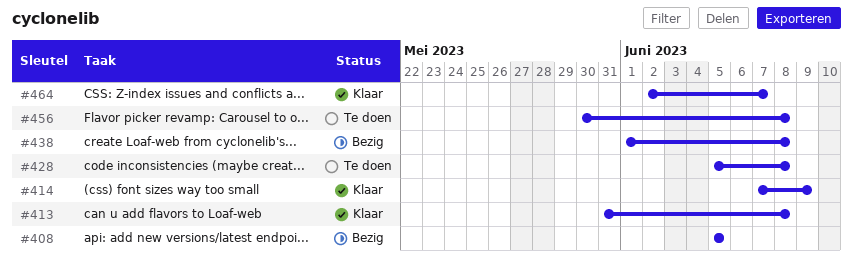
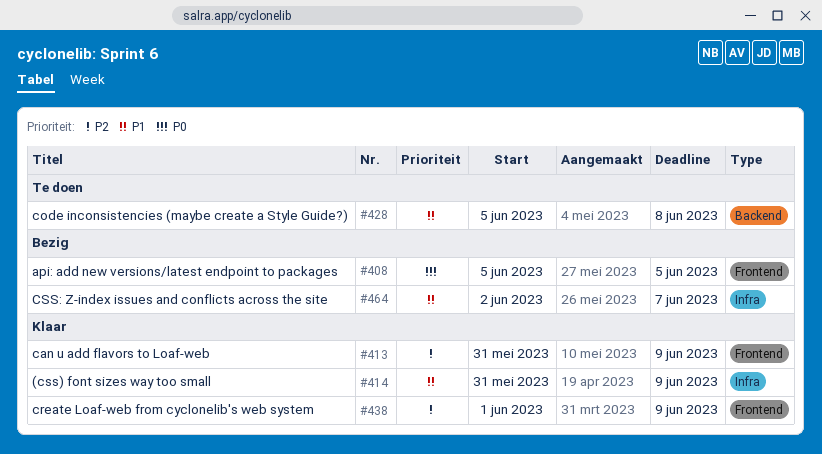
#413, due: Jun 8 -> Jun 9
#414, start: Jun 7 -> May 31
#438, status: Bezig -> Klaar
#438, due: Jun 8 -> Jun 9
#456: present -> none
#464, status: Klaar -> Bezig

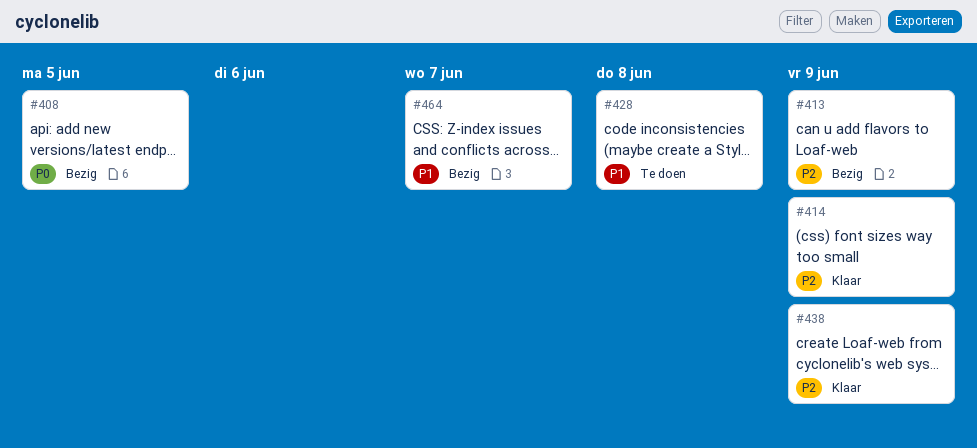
#413, status: Klaar -> Bezig
#414, priority: P1 -> P2

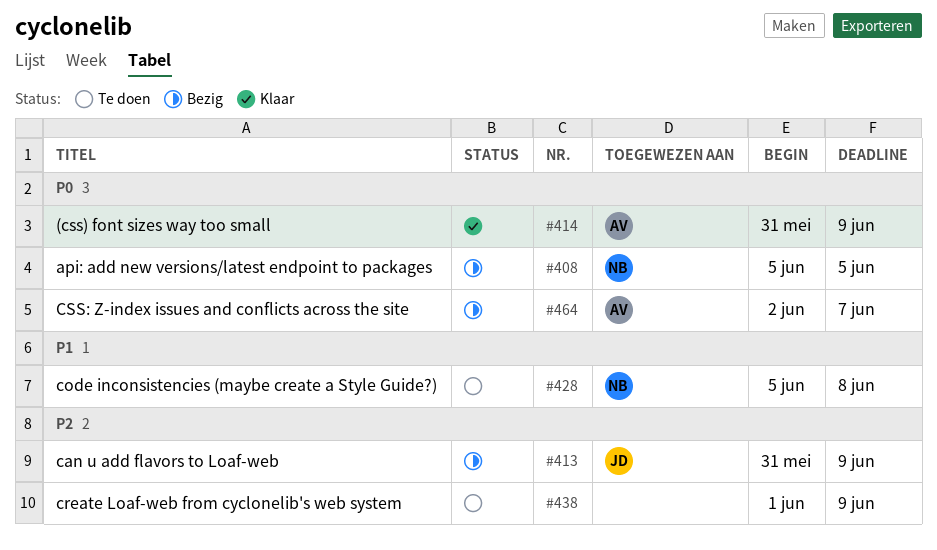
#414, priority: P2 -> P0
#438, status: Klaar -> Te doen
#464, priority: P1 -> P0

